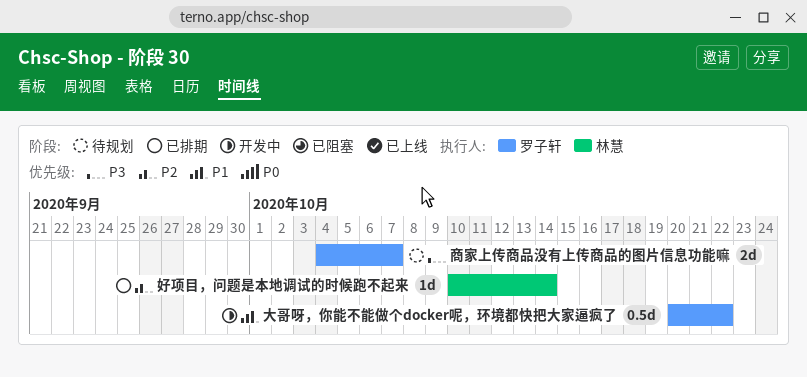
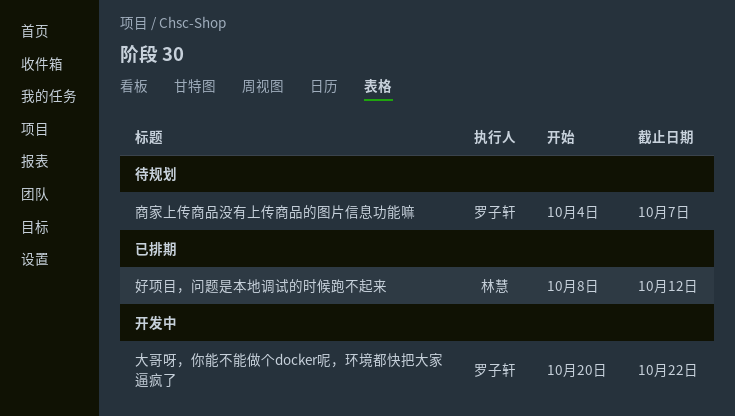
好项目，问题是本地调试的时候跑不起来, start: Oct 10 -> Oct 8
好项目，问题是本地调试的时候跑不起来, due: Oct 14 -> Oct 12

